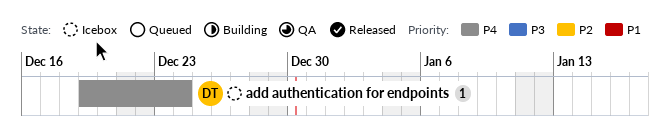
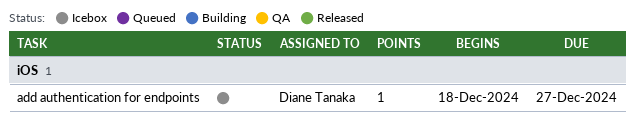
add authentication for endpoints, start: Dec 19 -> Dec 18
add authentication for endpoints, due: Dec 24 -> Dec 27

